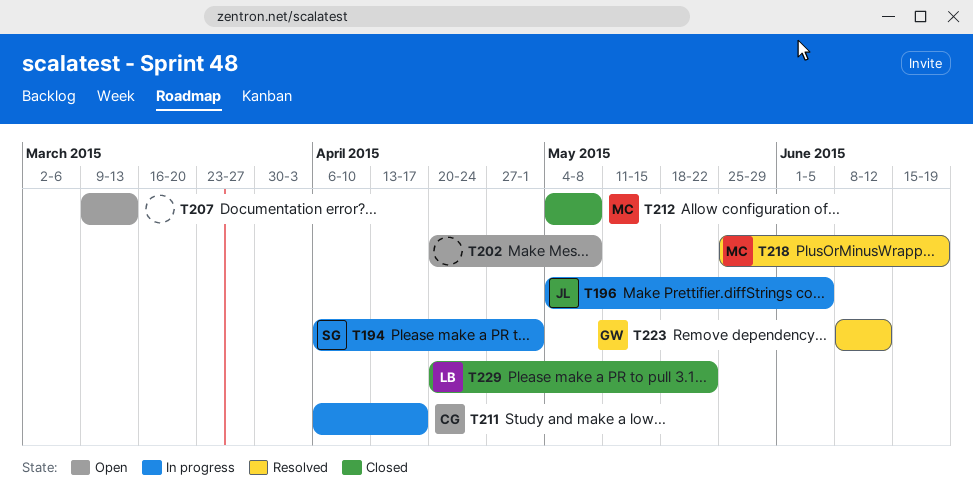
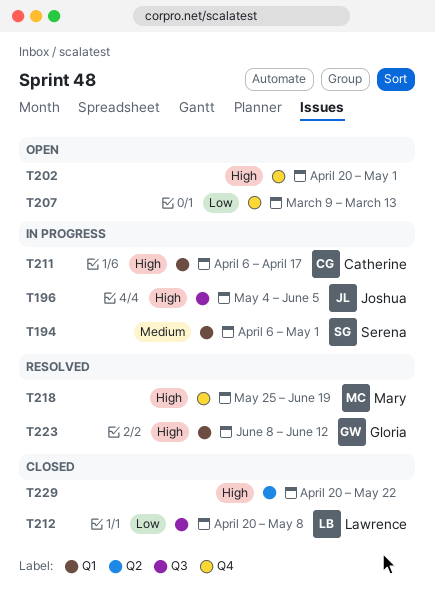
T202, due: May 8 -> May 1
T212, owner: Mary -> Lawrence
T212, start: May 4 -> Apr 20
T229, owner: Lawrence -> none

